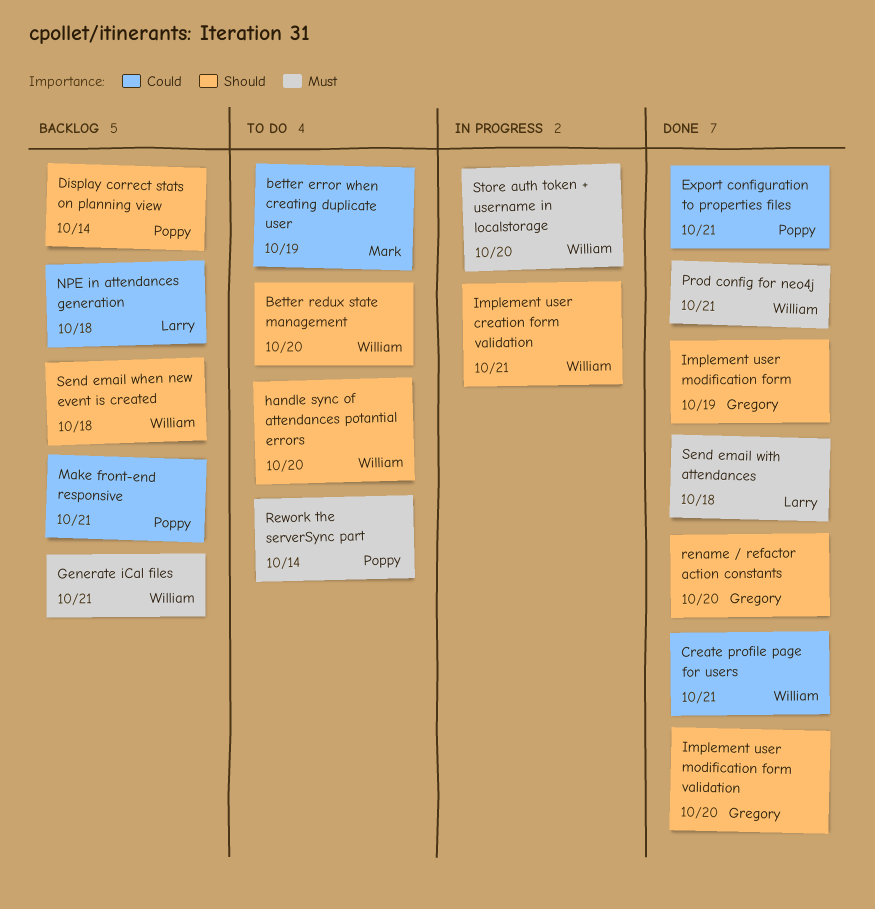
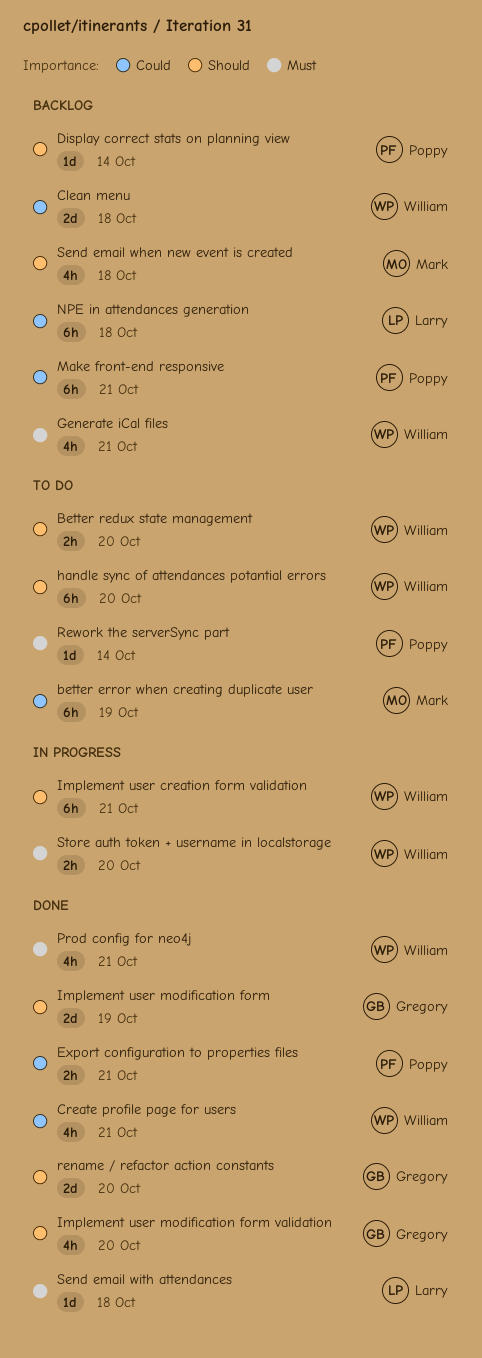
Clean menu: none -> present
Send email when new event is created, owner: William -> Mark

